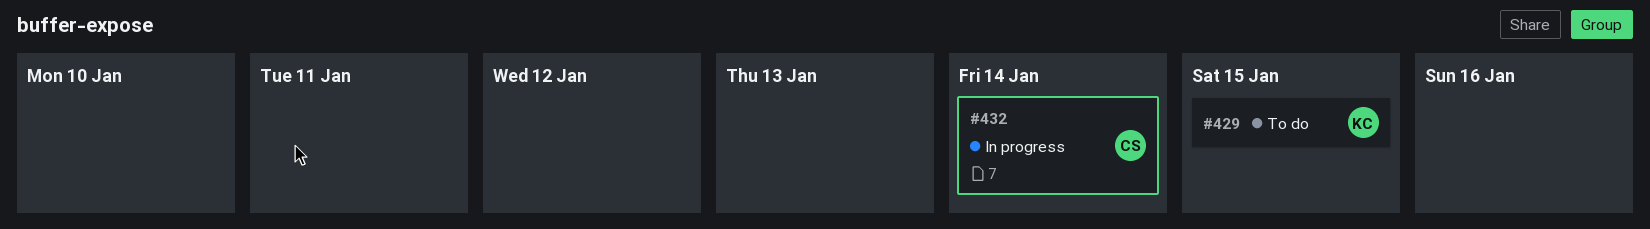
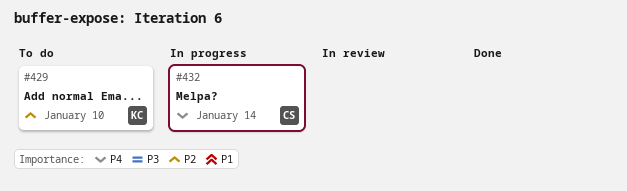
#429, due: Jan 15 -> Jan 10

